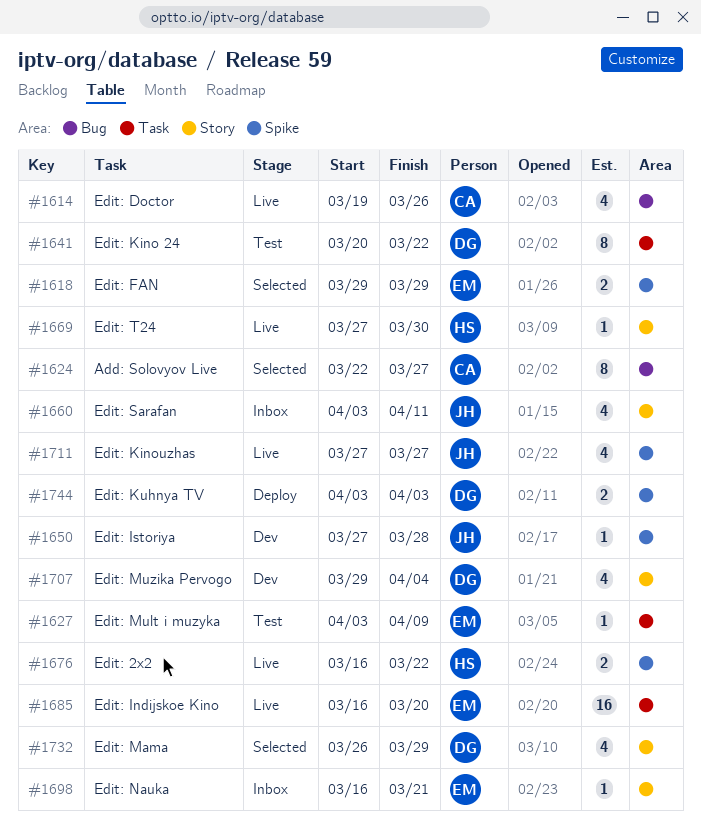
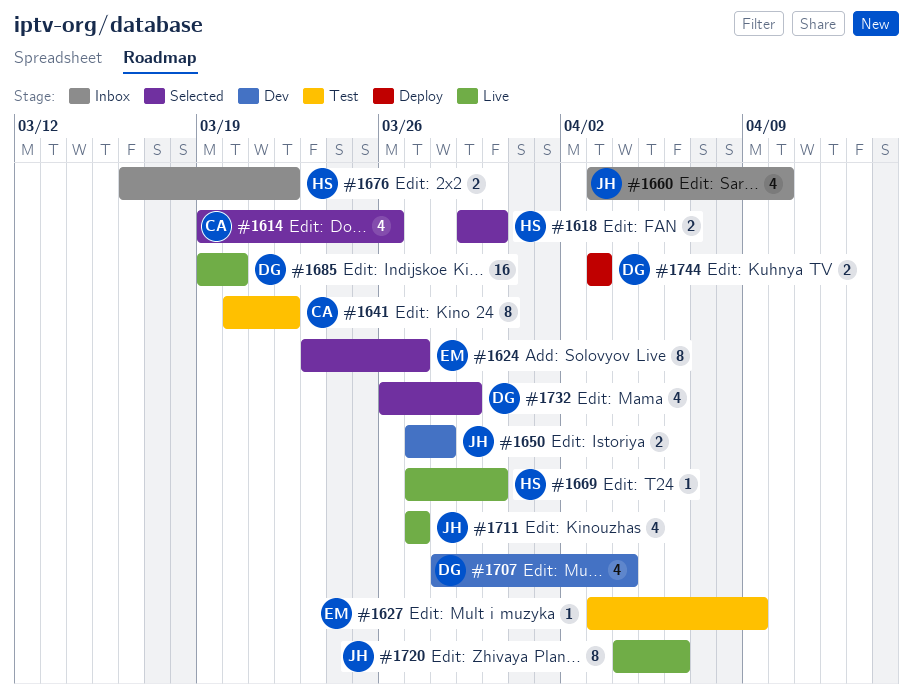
#1614, status: Live -> Selected
#1618, owner: EM -> HS
#1618, due: Mar 29 -> Mar 30
#1624, owner: CA -> EM
#1624, start: Mar 22 -> Mar 23
#1641, owner: DG -> CA
#1650, estimate: 1 -> 2
#1660, due: Apr 11 -> Apr 10
#1676, status: Live -> Inbox
#1685, owner: EM -> DG
#1685, start: Mar 16 -> Mar 19
#1698: present -> none
#1707, start: Mar 29 -> Mar 28
#1720: none -> present

